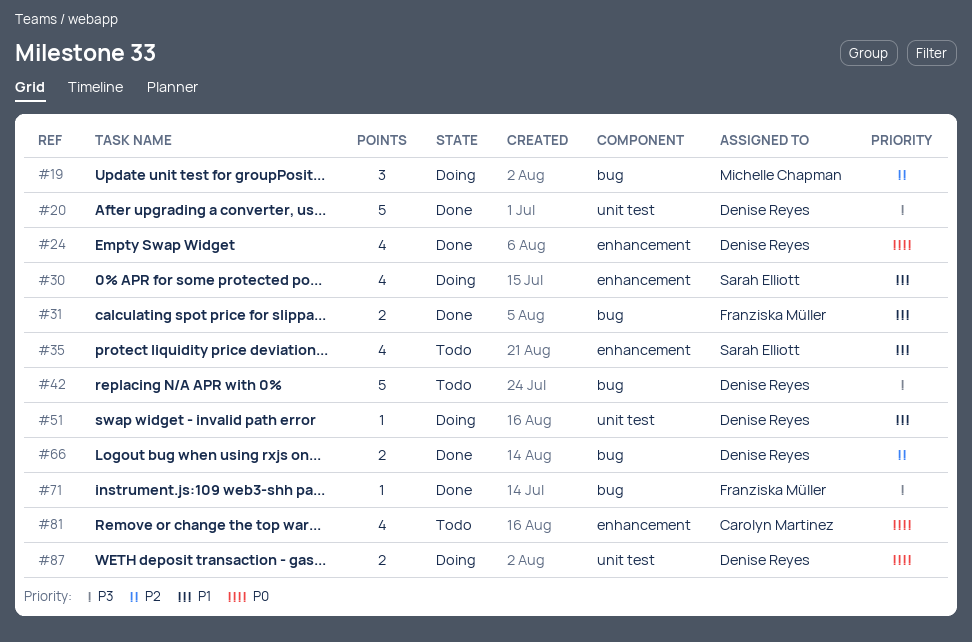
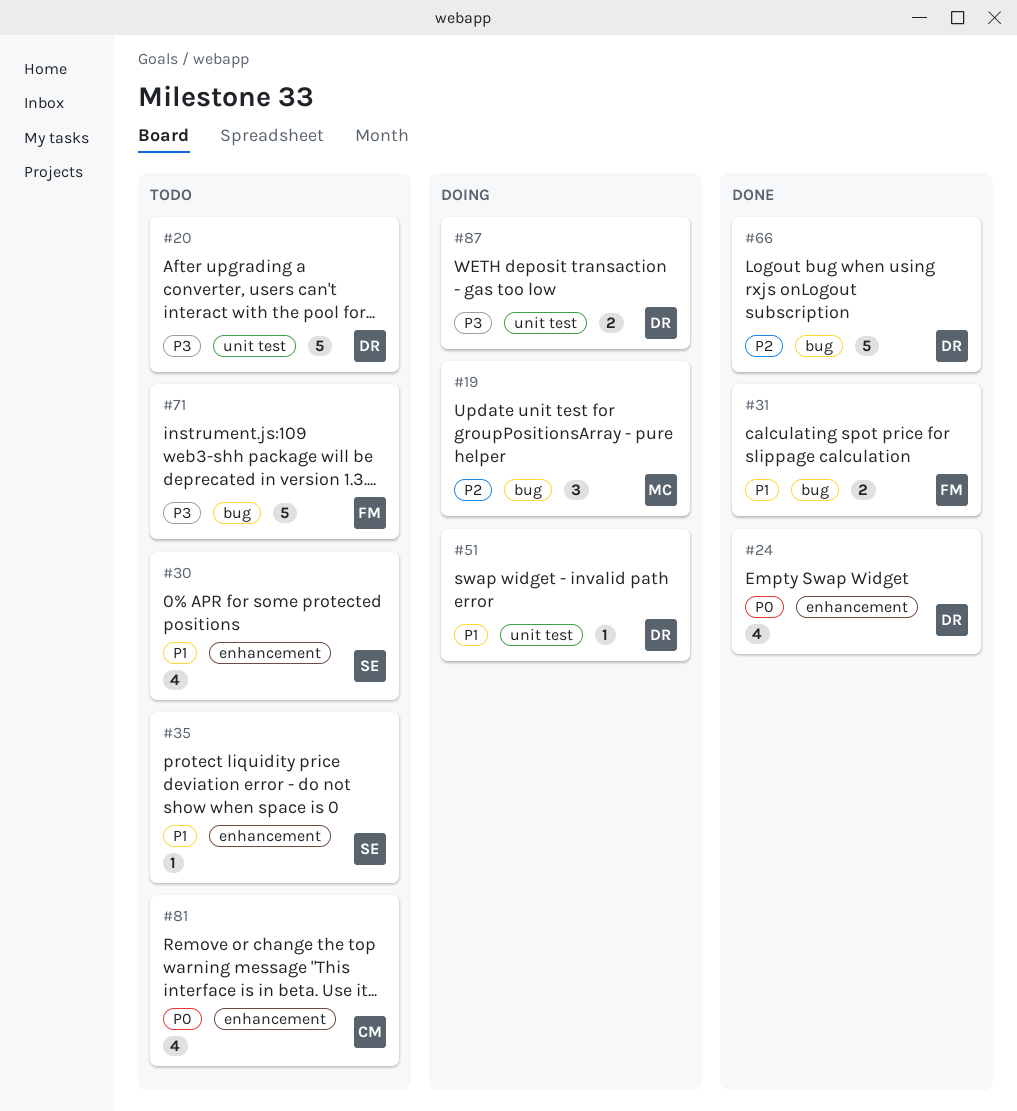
#20, status: Done -> Todo
#30, status: Doing -> Todo
#35, estimate: 4 -> 1
#42: present -> none
#66, estimate: 2 -> 5
#71, status: Done -> Todo
#71, estimate: 1 -> 5
#87, priority: P0 -> P3

